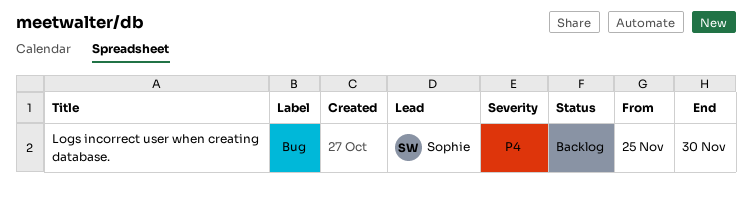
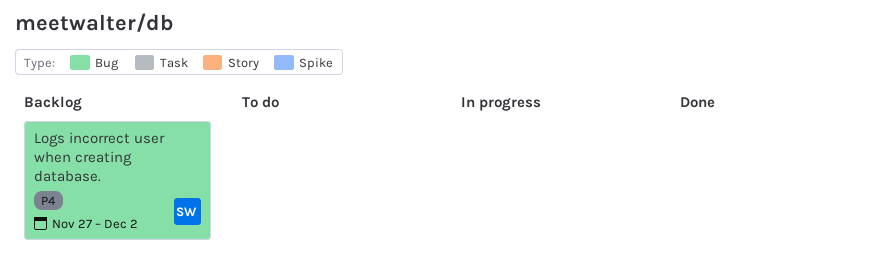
Logs incorrect user when creating database., start: Nov 25 -> Nov 27
Logs incorrect user when creating database., due: Nov 30 -> Dec 2

